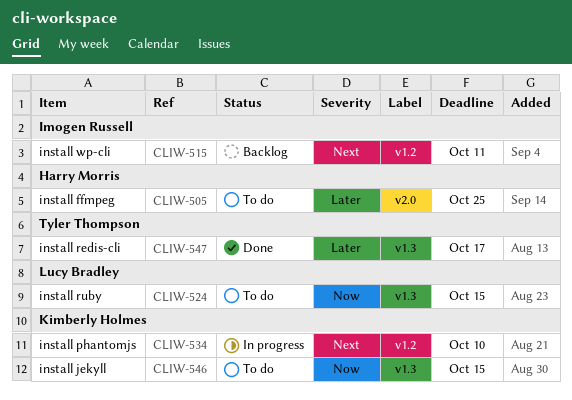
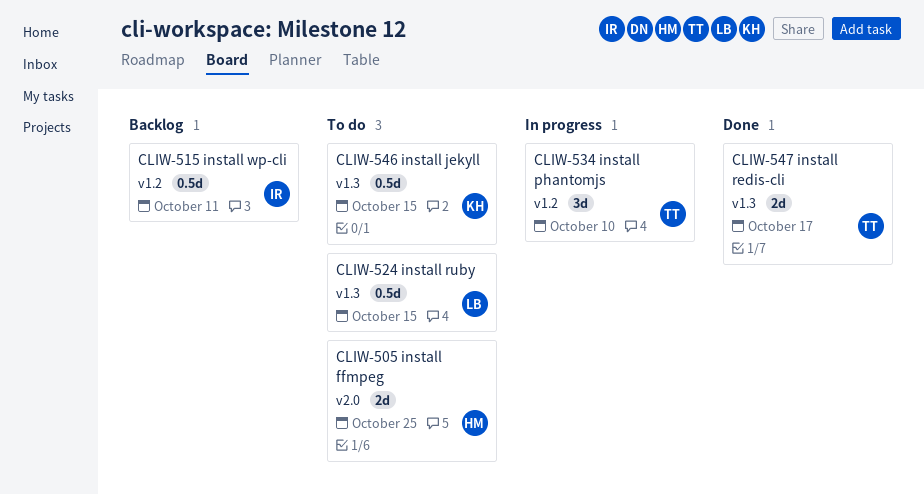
CLIW-534, owner: Kimberly Holmes -> Tyler Thompson

